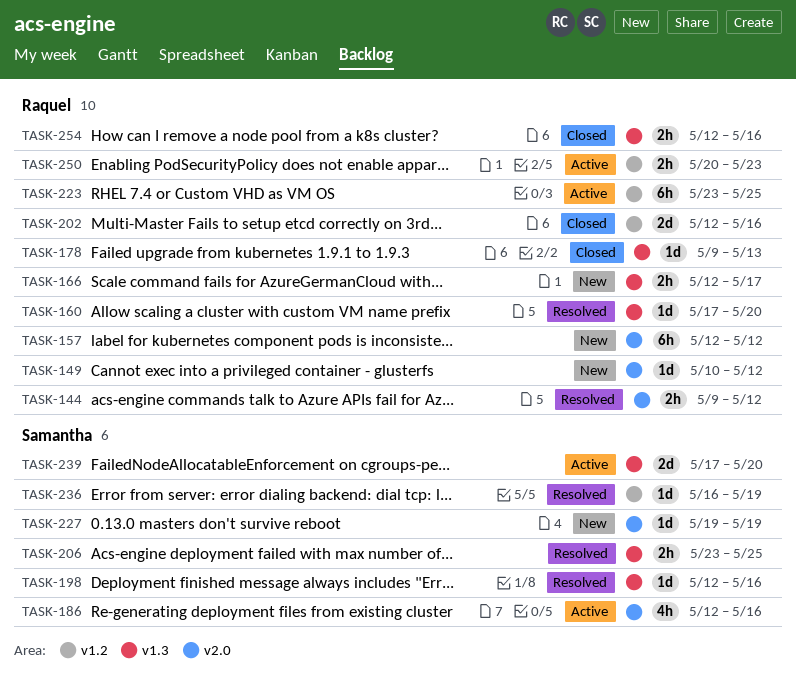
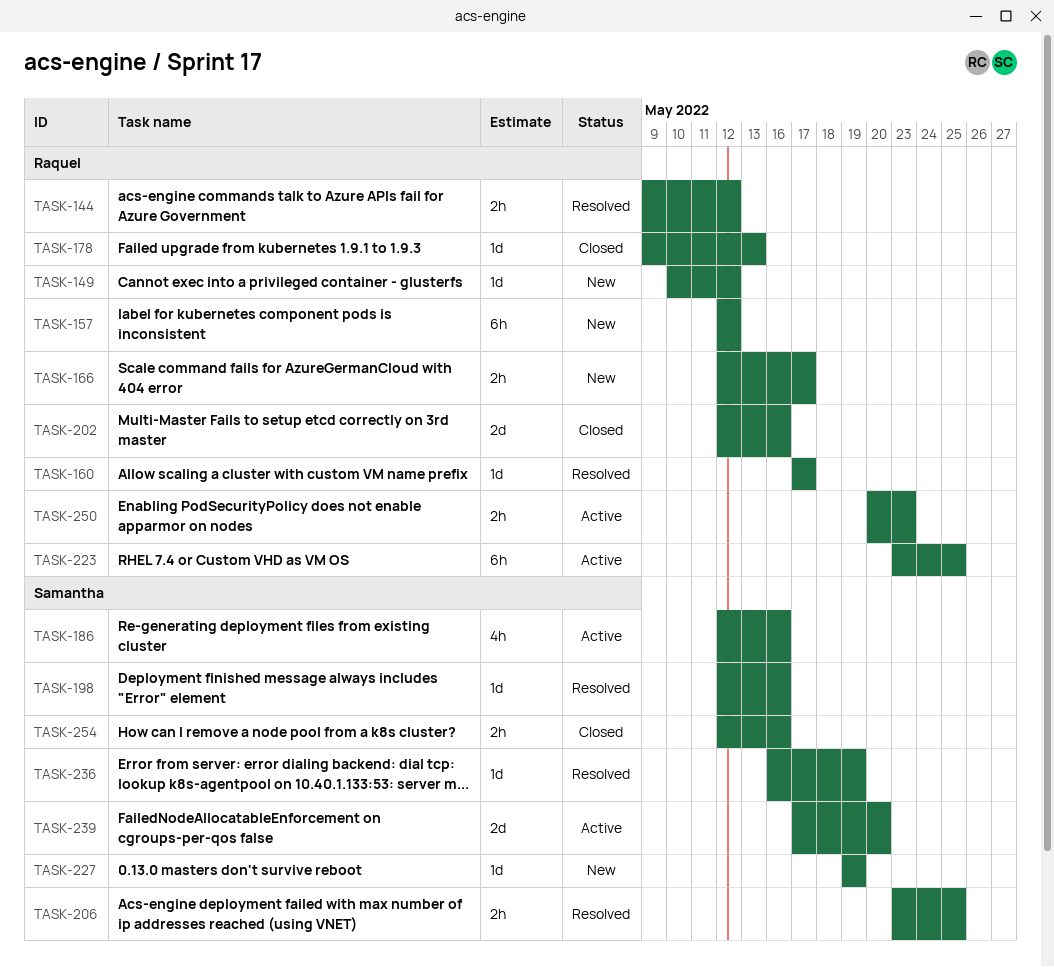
TASK-160, due: May 20 -> May 17
TASK-254, owner: Raquel -> Samantha

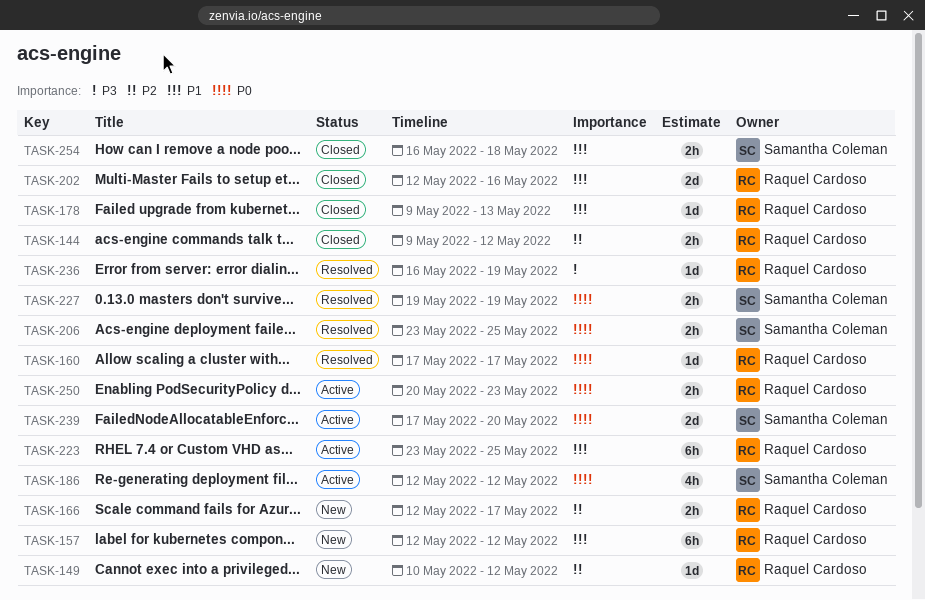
TASK-144, status: Resolved -> Closed
TASK-186, due: May 16 -> May 12
TASK-198: present -> none
TASK-227, status: New -> Resolved
TASK-227, estimate: 1d -> 2h
TASK-236, owner: Samantha Coleman -> Raquel Cardoso
TASK-254, start: May 12 -> May 16
TASK-254, due: May 16 -> May 18

